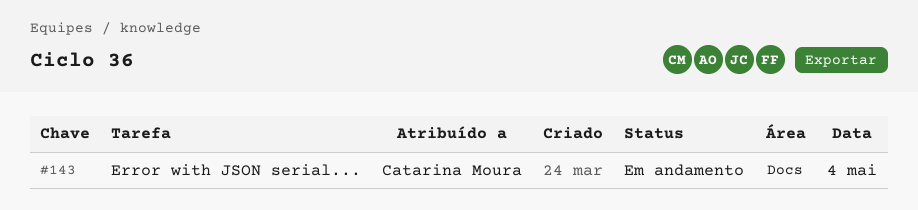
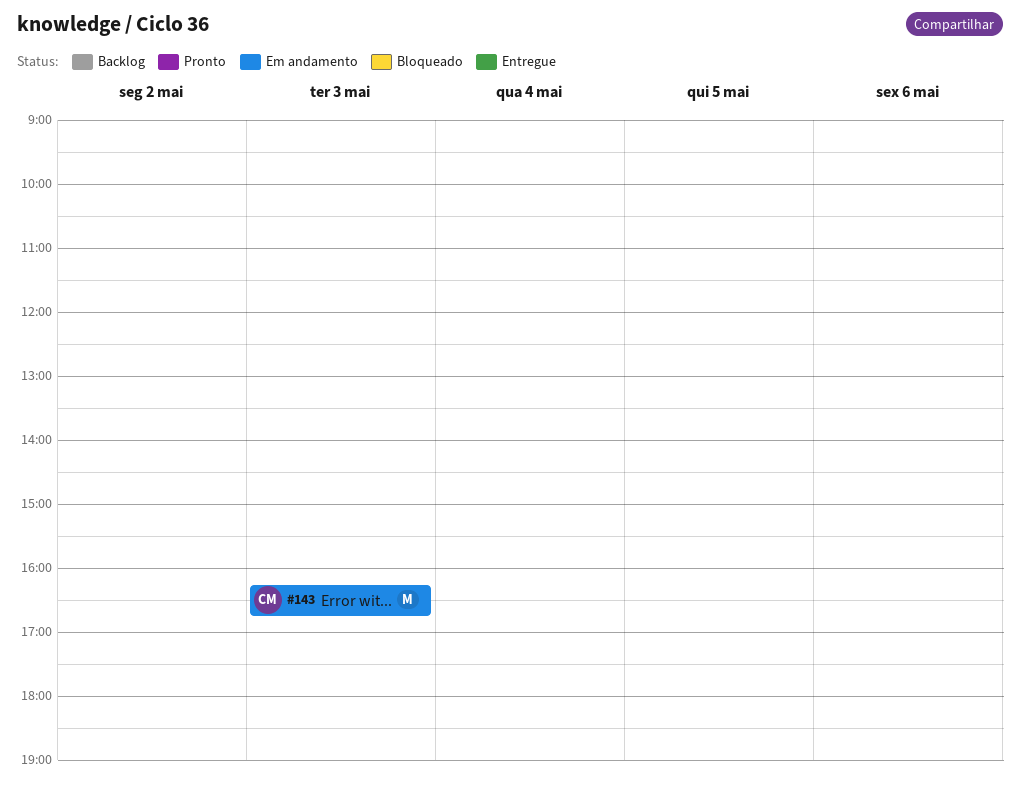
#143, day: May 4 -> May 3

